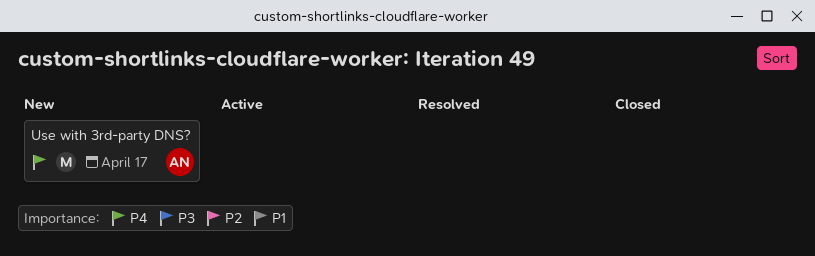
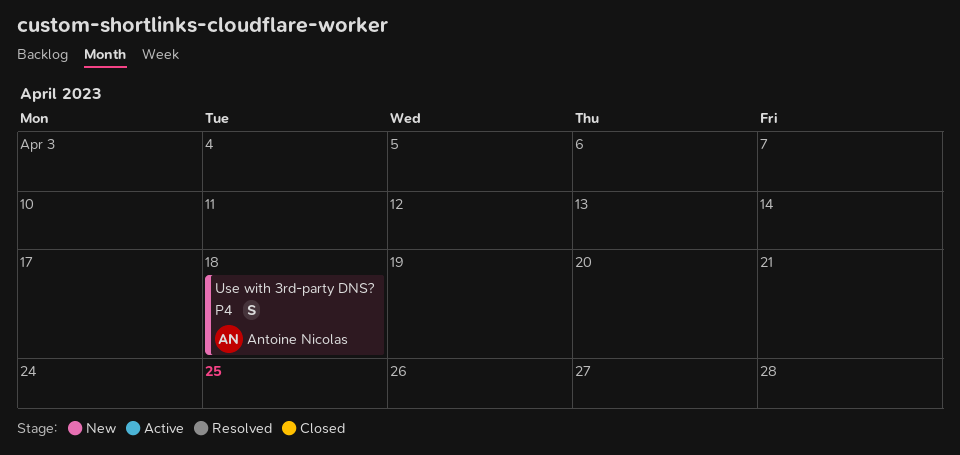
Use with 3rd-party DNS?, estimate: M -> S
Use with 3rd-party DNS?, due: Apr 17 -> Apr 18

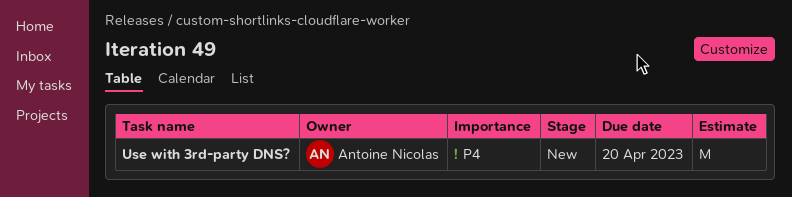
Use with 3rd-party DNS?, estimate: S -> M
Use with 3rd-party DNS?, due: Apr 18 -> Apr 20

